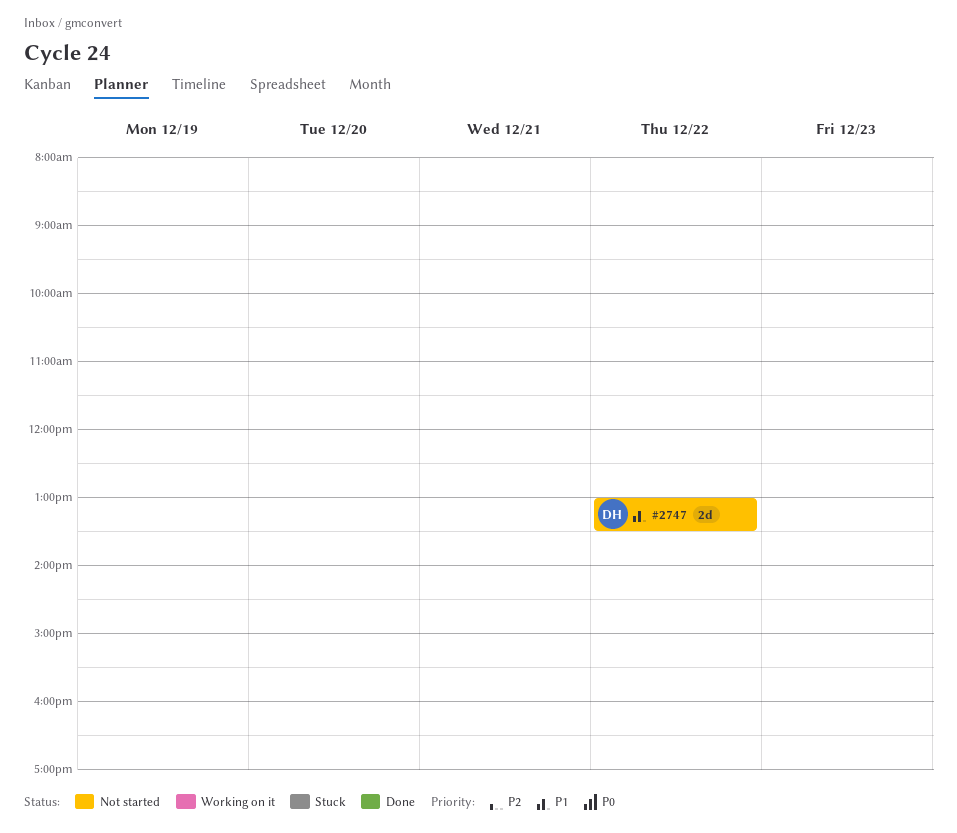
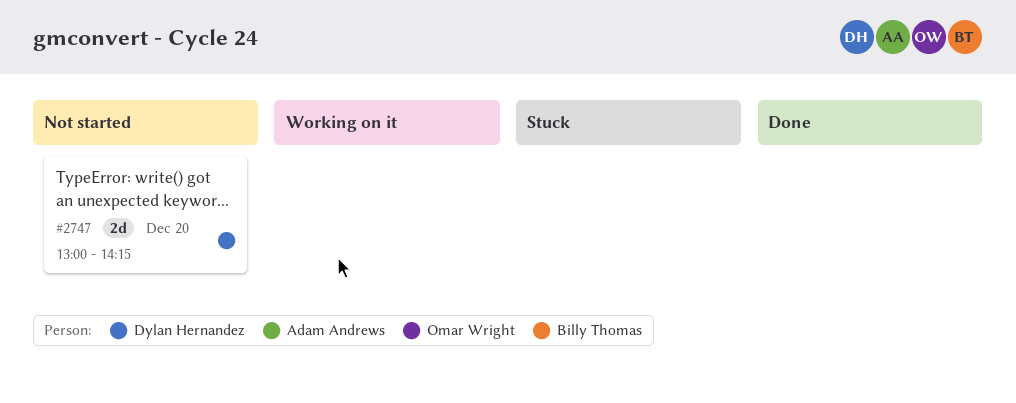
#2747, day: Dec 22 -> Dec 20
#2747, ends: 13:30 -> 14:15

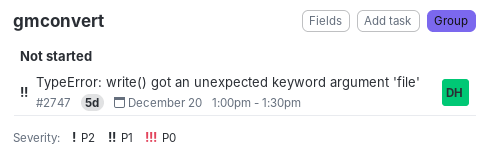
#2747, estimate: 2d -> 5d
#2747, ends: 14:15 -> 13:30

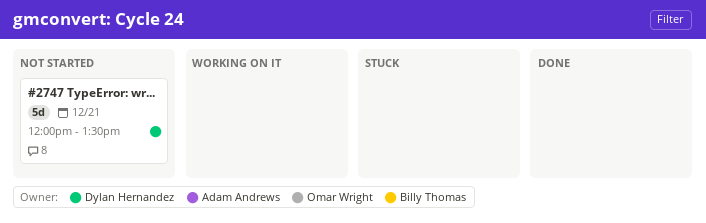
#2747, day: Dec 20 -> Dec 21
#2747, begins: 13:00 -> 12:00

